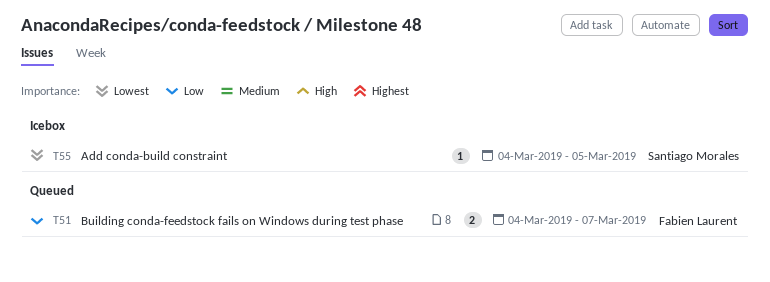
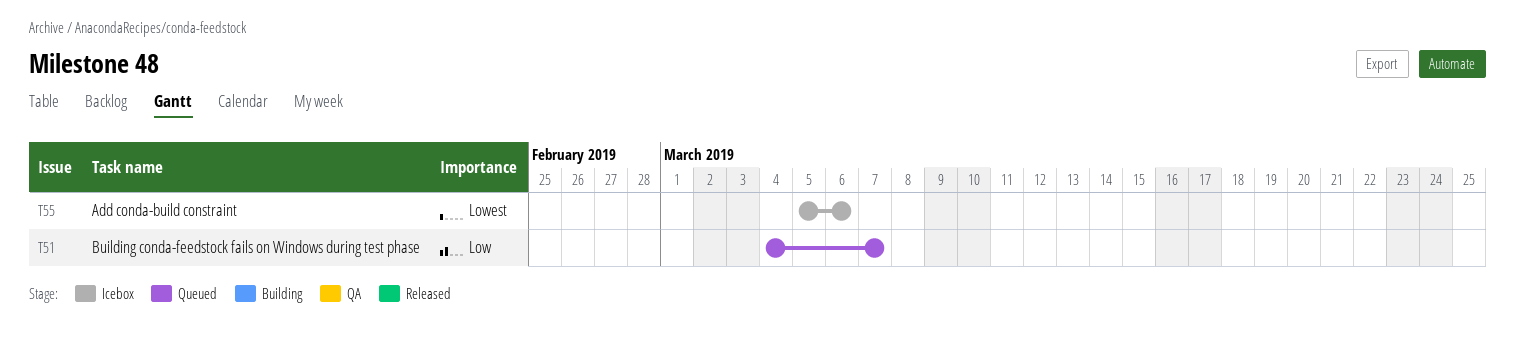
T55, start: Mar 4 -> Mar 5
T55, due: Mar 5 -> Mar 6

